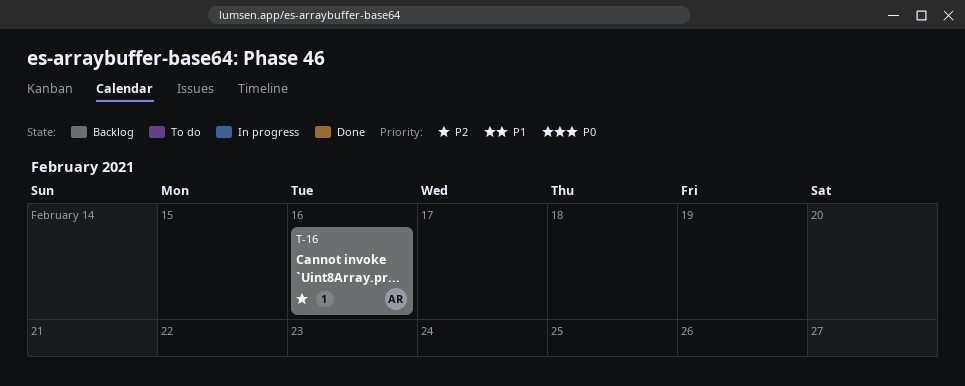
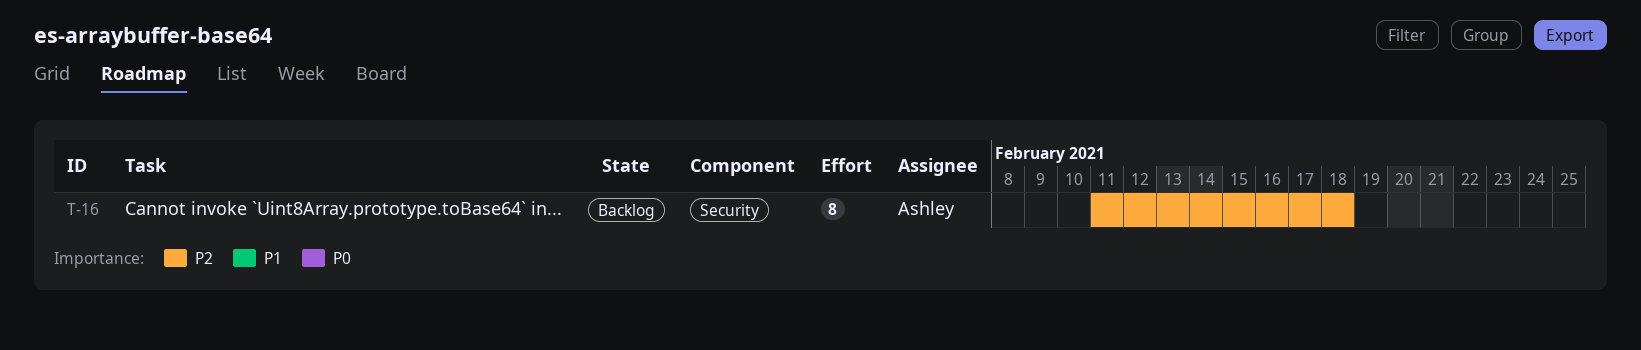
T-16, estimate: 1 -> 8
T-16, due: Feb 16 -> Feb 18

